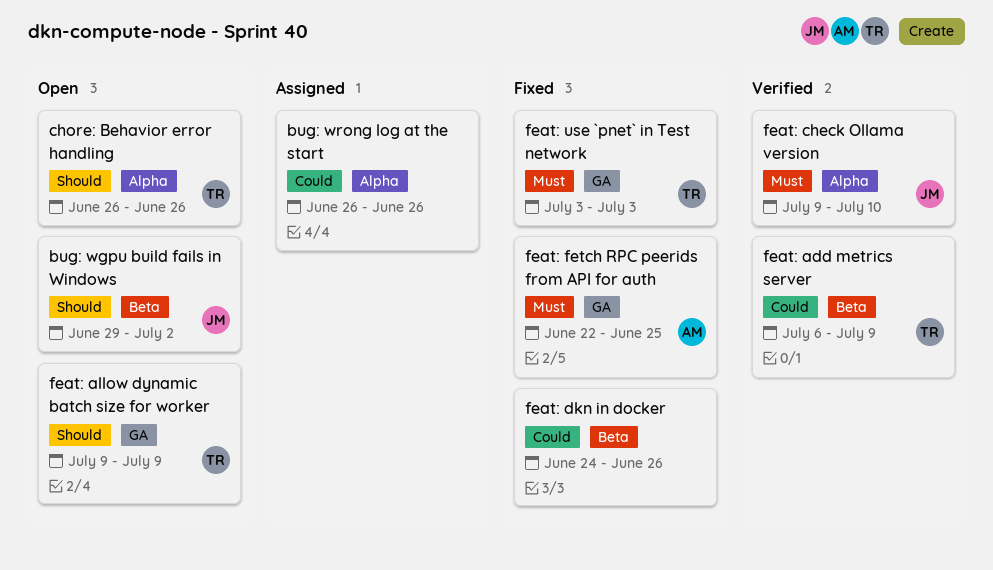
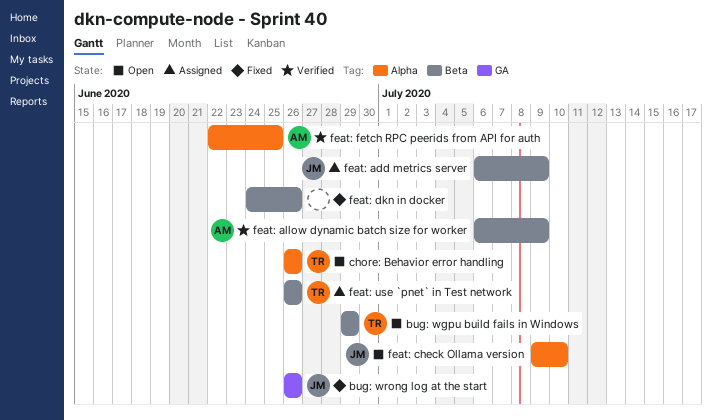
bug: wgpu build fails in Windows, owner: JM -> TR
bug: wgpu build fails in Windows, due: Jul 2 -> Jun 29
bug: wrong log at the start, status: Assigned -> Fixed
bug: wrong log at the start, owner: none -> JM
bug: wrong log at the start, label: Alpha -> GA
feat: add metrics server, status: Verified -> Assigned
feat: add metrics server, owner: TR -> JM
feat: allow dynamic batch size for worker, status: Open -> Verified
feat: allow dynamic batch size for worker, owner: TR -> AM
feat: allow dynamic batch size for worker, label: GA -> Beta
feat: allow dynamic batch size for worker, start: Jul 9 -> Jul 6
feat: check Ollama version, status: Verified -> Open
feat: fetch RPC peerids from API for auth, status: Fixed -> Verified
feat: fetch RPC peerids from API for auth, label: GA -> Alpha
feat: use `pnet` in Test network, status: Fixed -> Assigned
feat: use `pnet` in Test network, label: GA -> Beta
feat: use `pnet` in Test network, start: Jul 3 -> Jun 26
feat: use `pnet` in Test network, due: Jul 3 -> Jun 26

